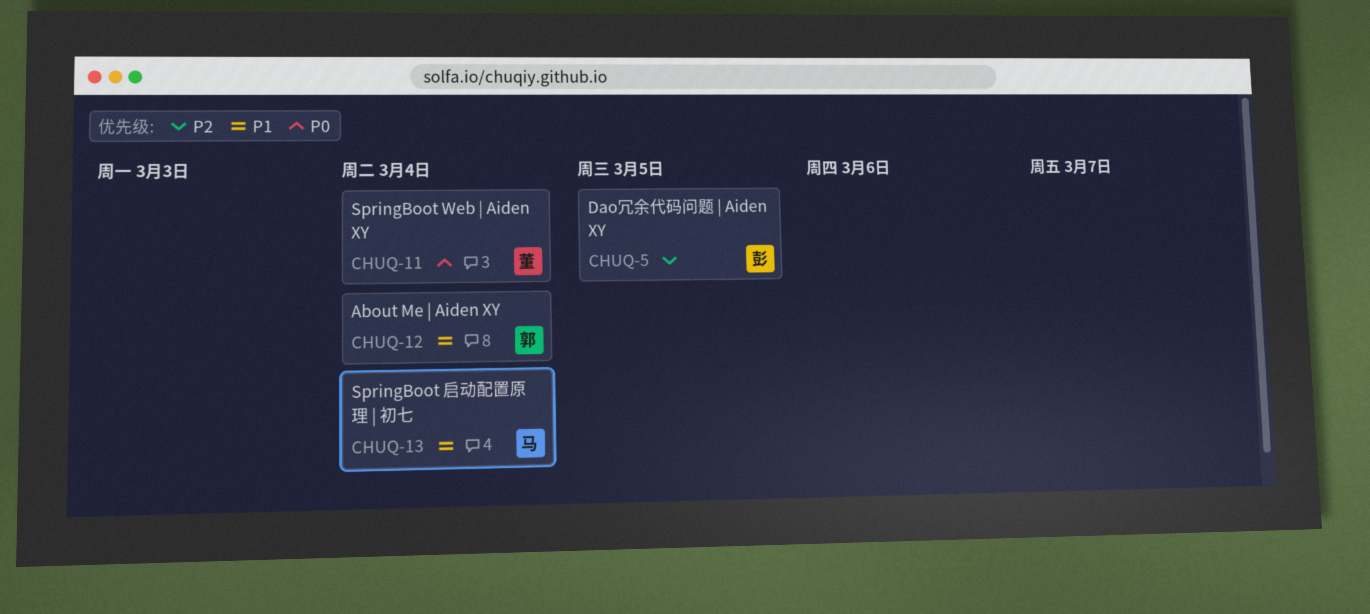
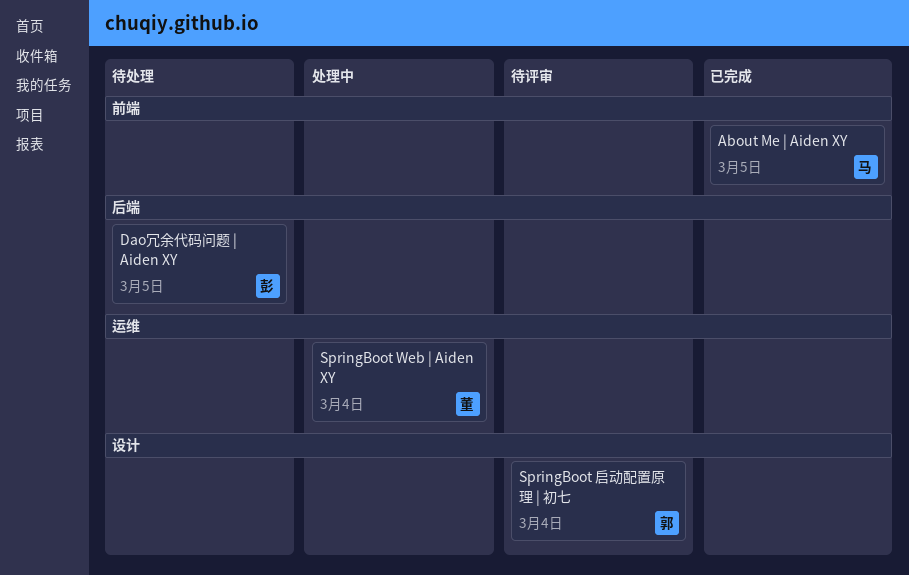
About Me | Aiden XY, owner: 郭 -> 马
About Me | Aiden XY, due: Mar 4 -> Mar 5
SpringBoot 启动配置原理 | 初七, owner: 马 -> 郭

